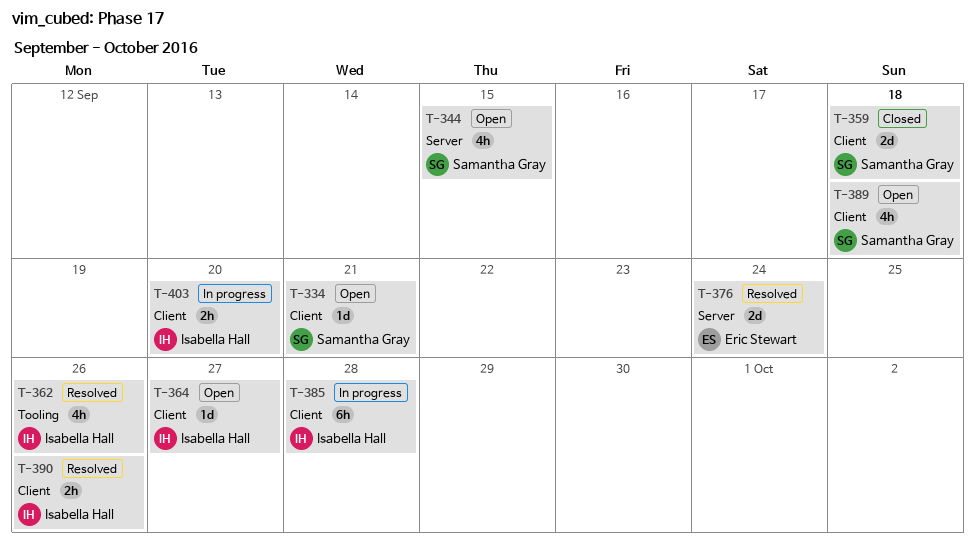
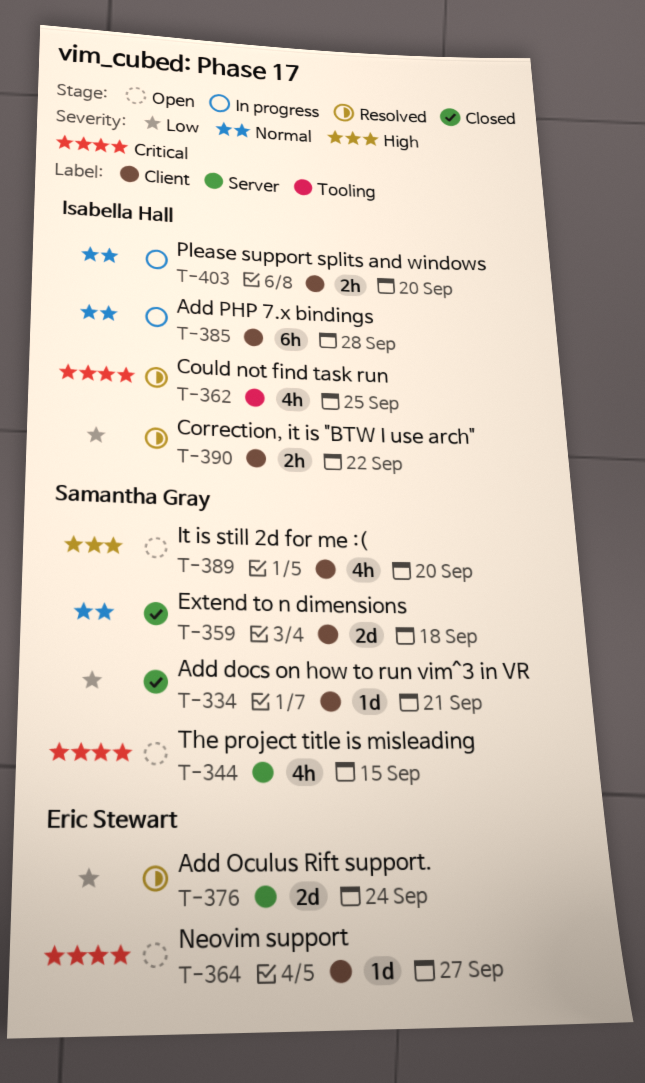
T-334, status: Open -> Closed
T-362, due: Sep 26 -> Sep 25
T-364, owner: Isabella Hall -> Eric Stewart
T-389, due: Sep 18 -> Sep 20
T-390, due: Sep 26 -> Sep 22

